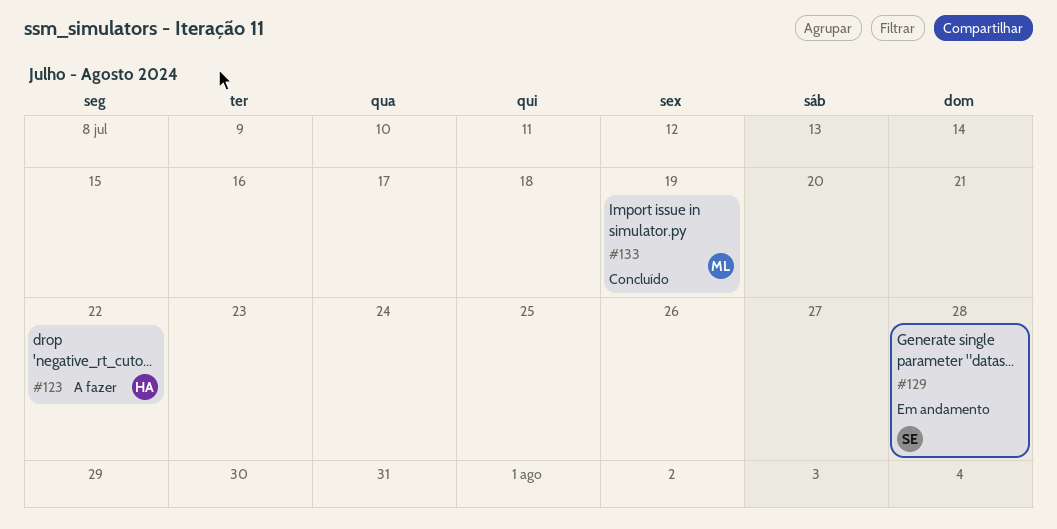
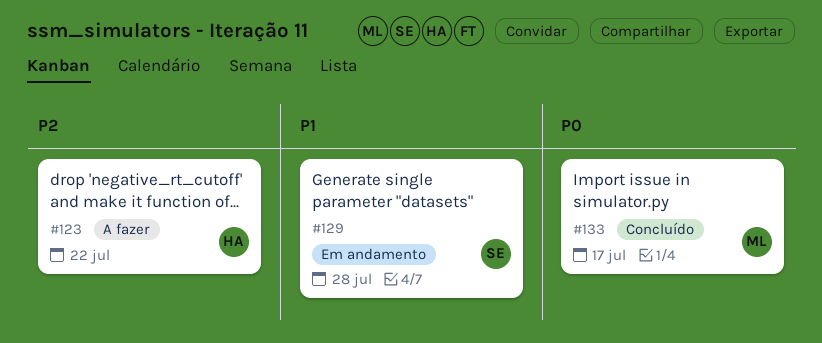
#133, due: Jul 19 -> Jul 17

